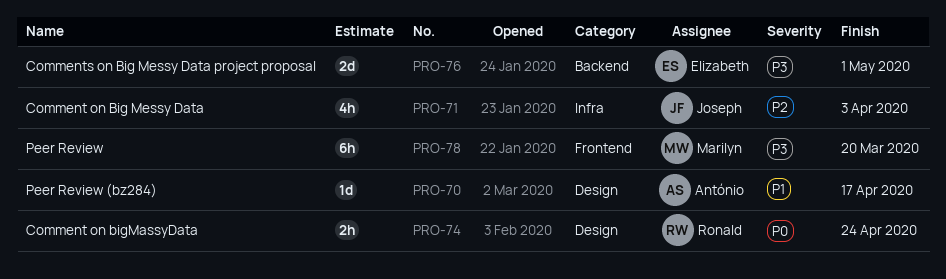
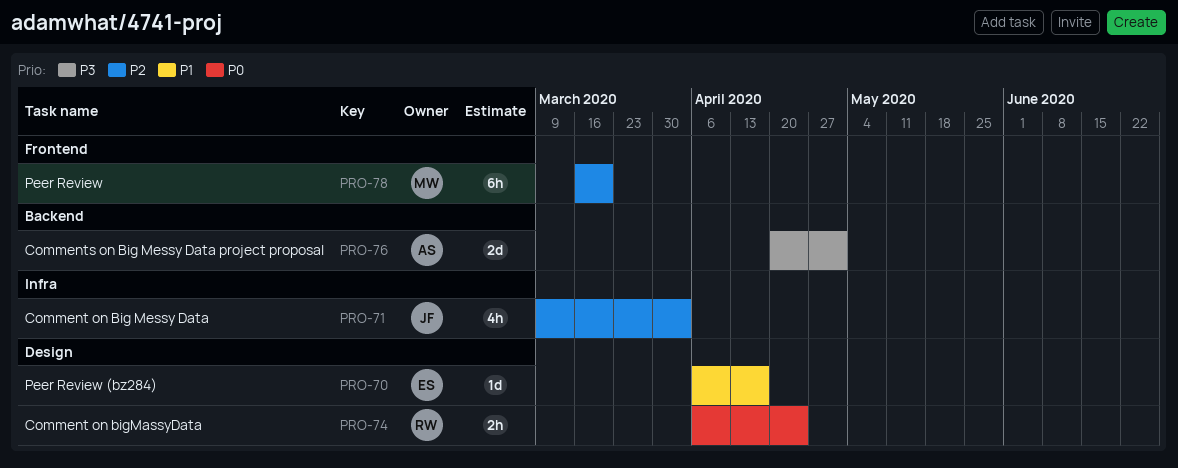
PRO-70, owner: António -> Elizabeth
PRO-76, owner: Elizabeth -> António
PRO-78, priority: P3 -> P2

